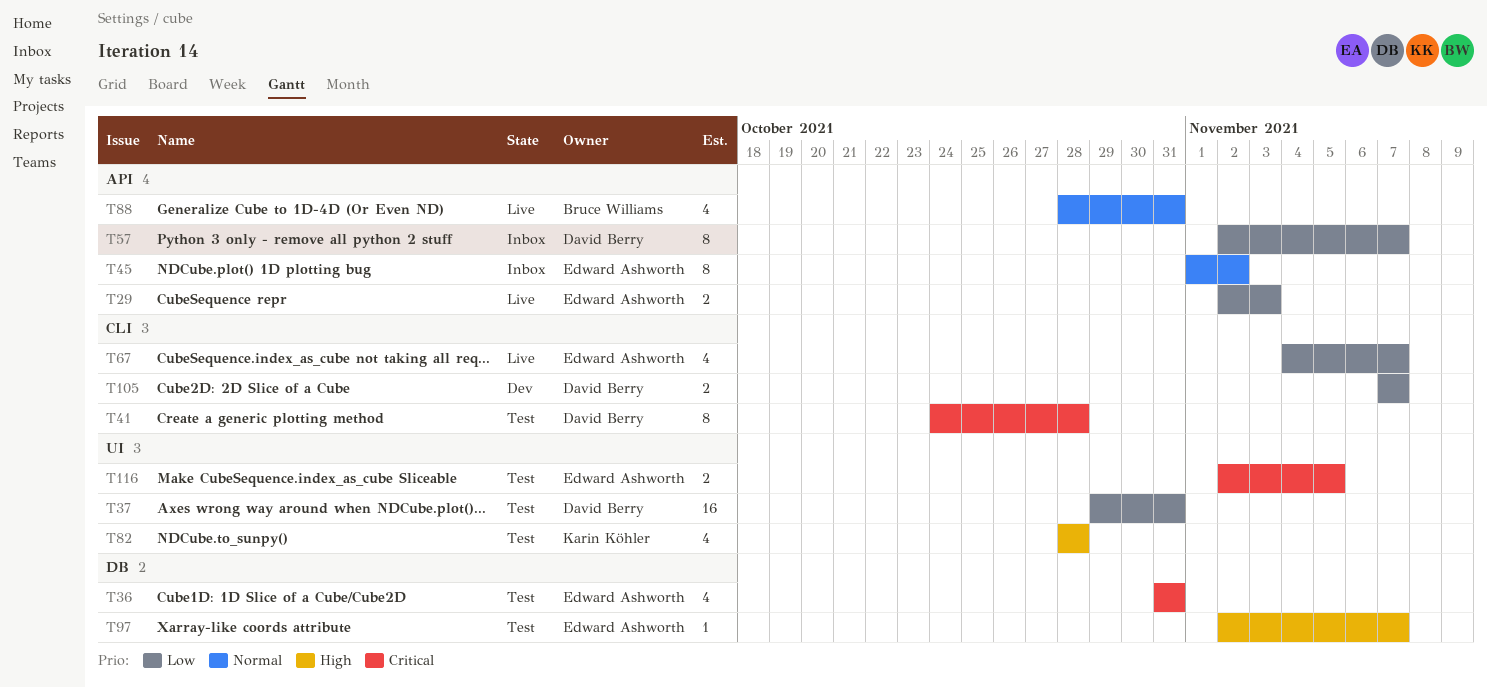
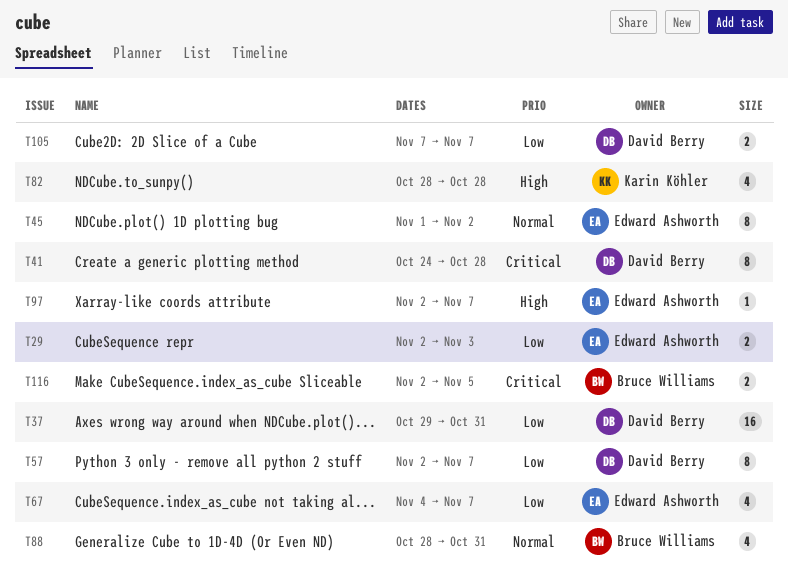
T36: present -> none
T116, owner: Edward Ashworth -> Bruce Williams

